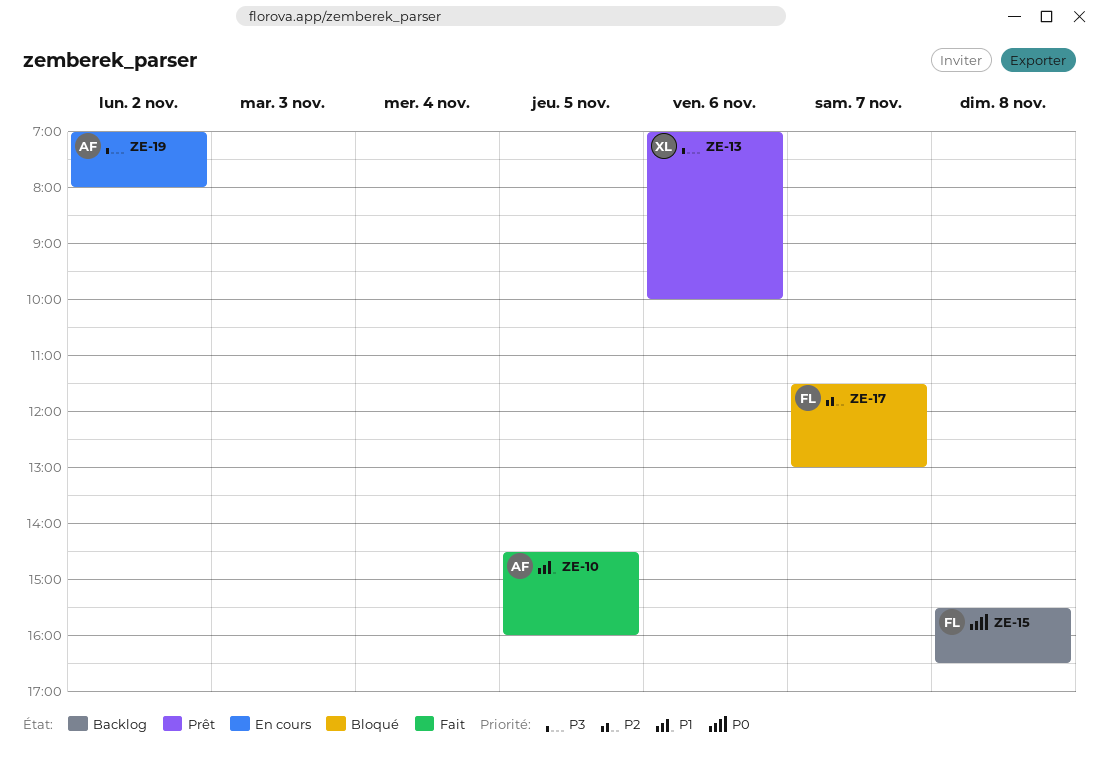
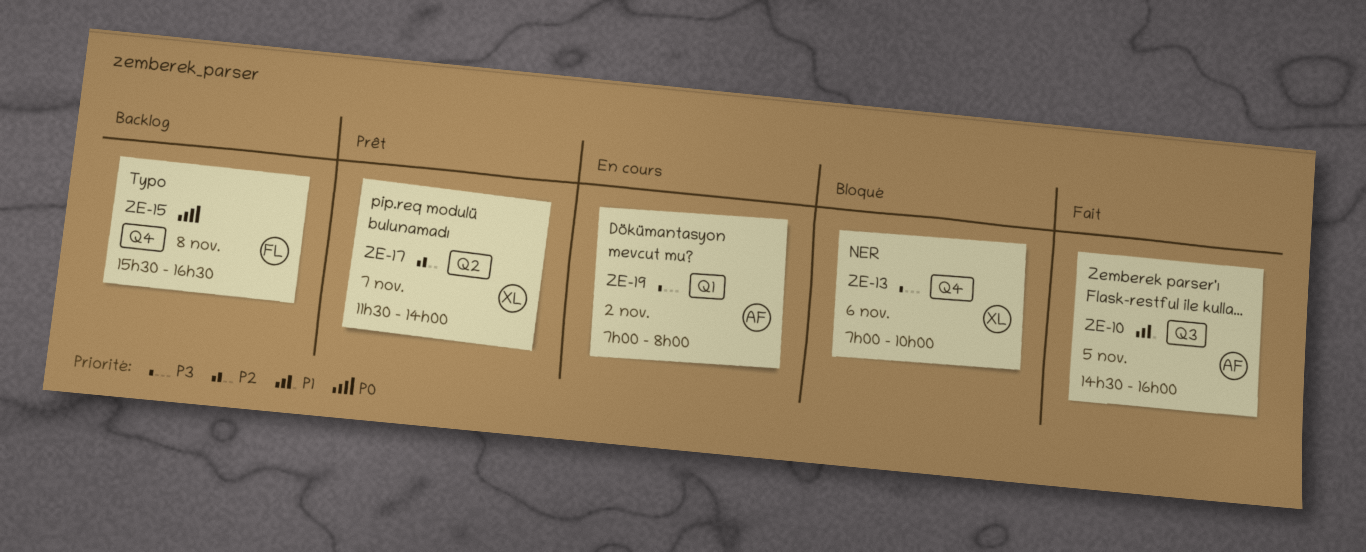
ZE-13, status: Prêt -> Bloqué
ZE-17, status: Bloqué -> Prêt
ZE-17, owner: FL -> XL
ZE-17, ends: 13:00 -> 14:00

